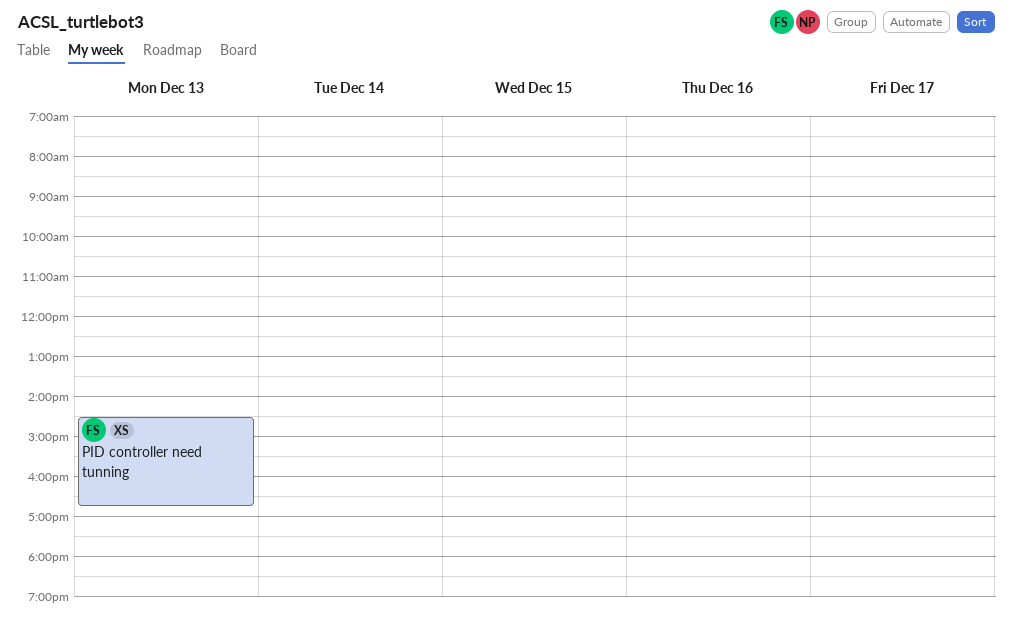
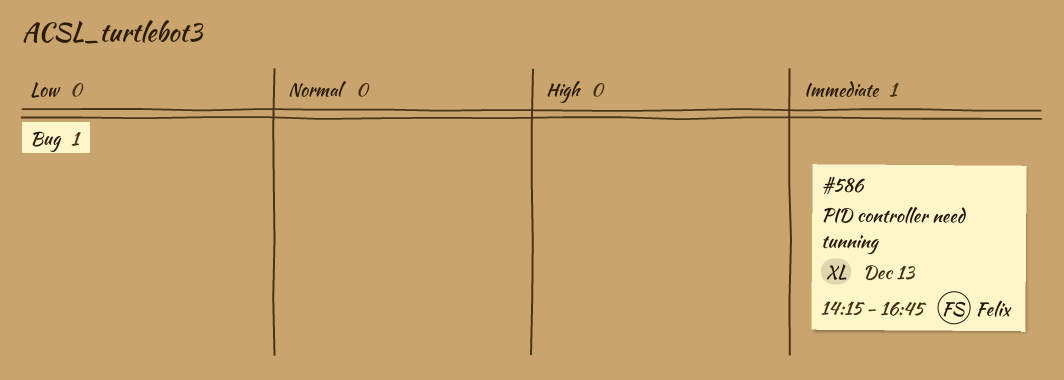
PID controller need tunning, estimate: XS -> XL
PID controller need tunning, begins: 14:30 -> 14:15

